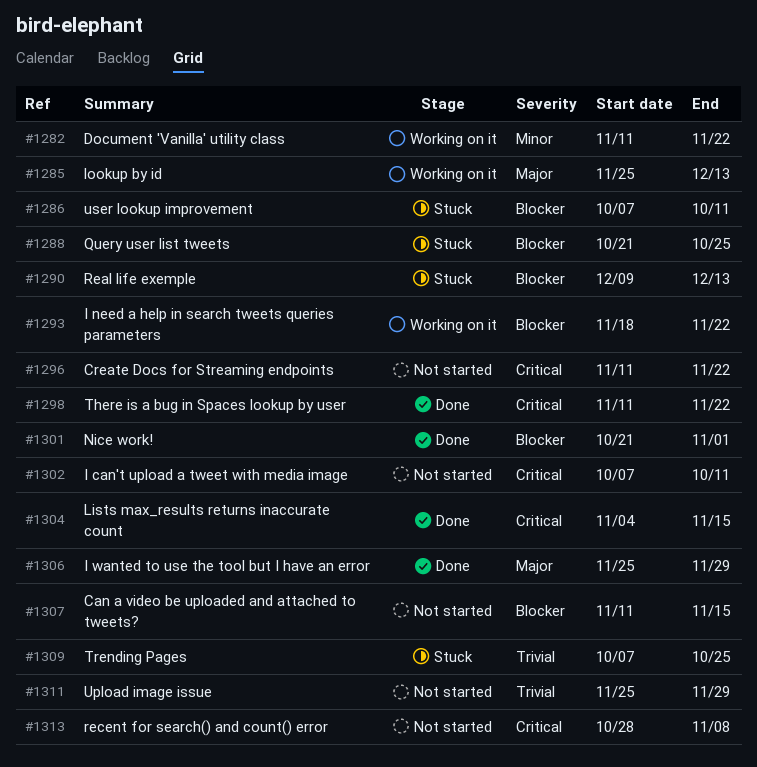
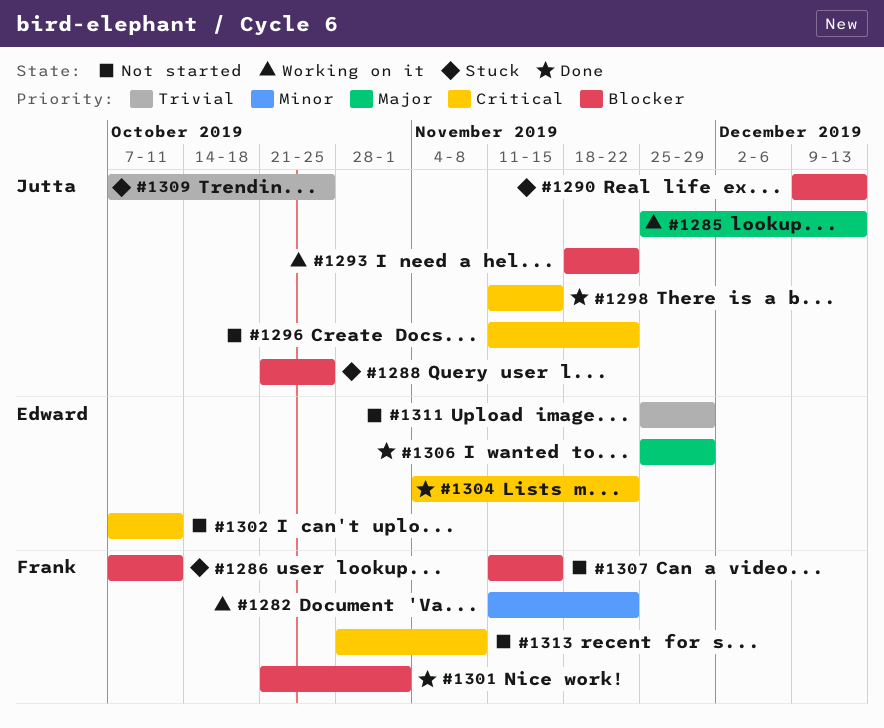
#1298, due: Nov 22 -> Nov 15
#1304, due: Nov 15 -> Nov 22

